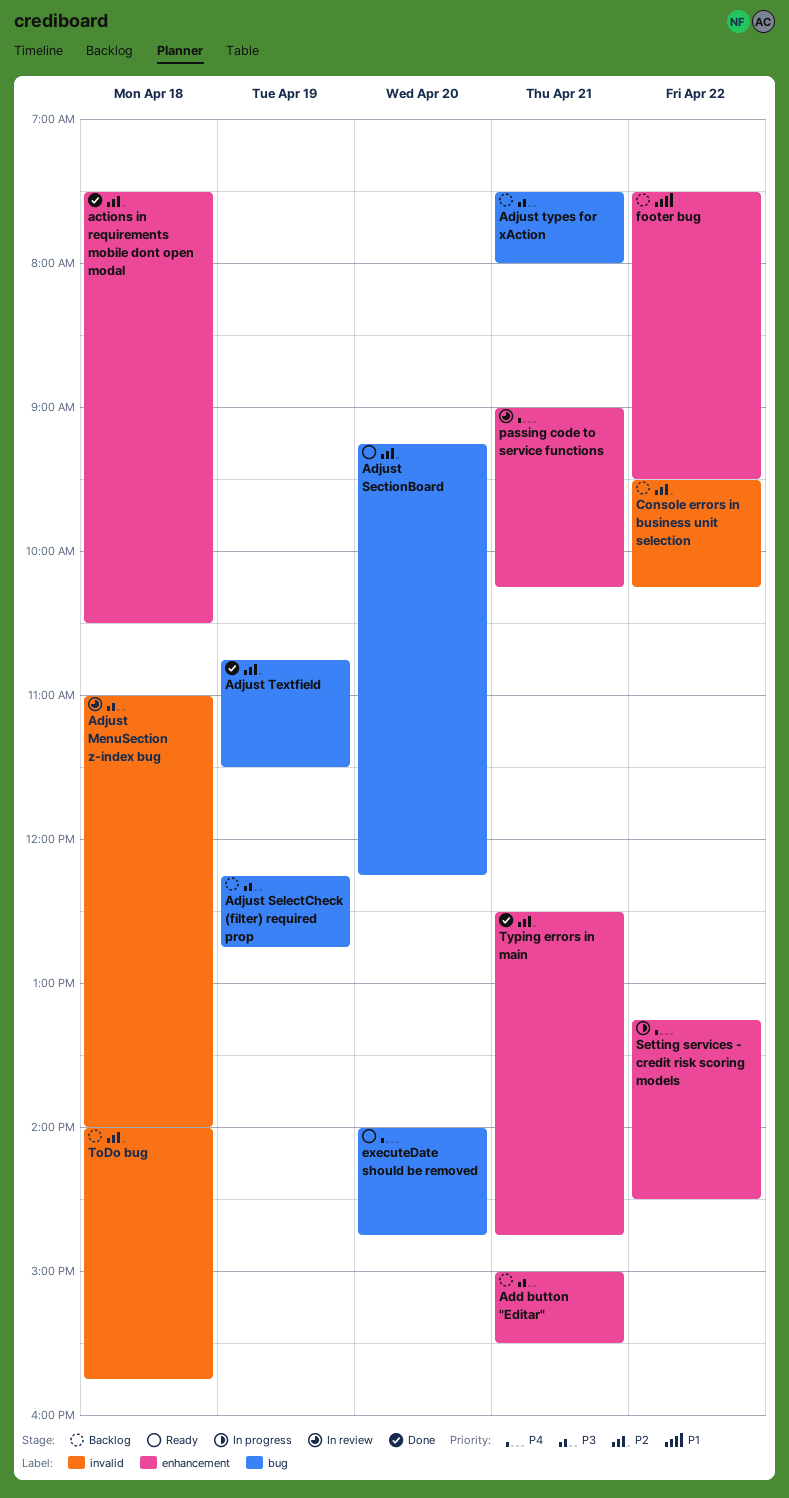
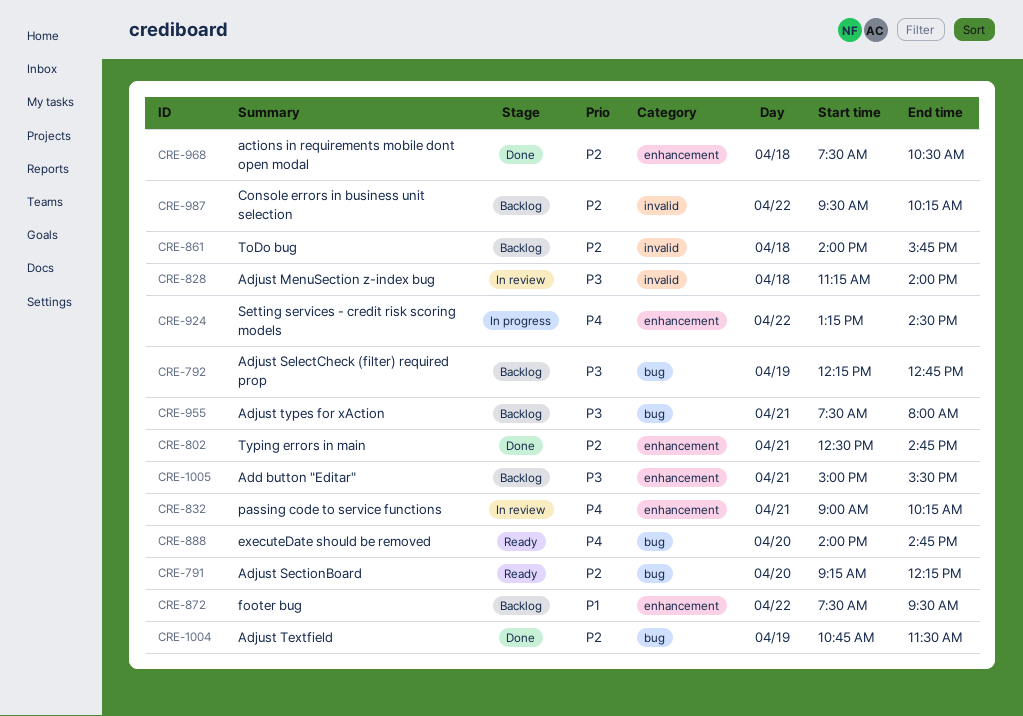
Adjust MenuSection z-index bug, begins: 11:00 -> 11:15

